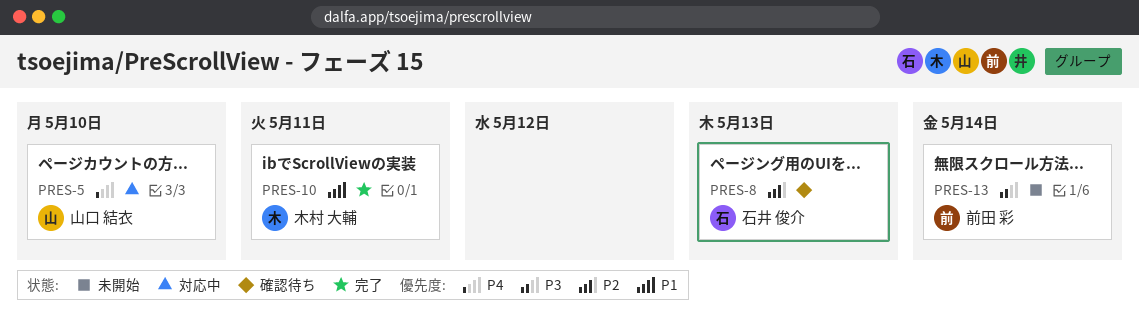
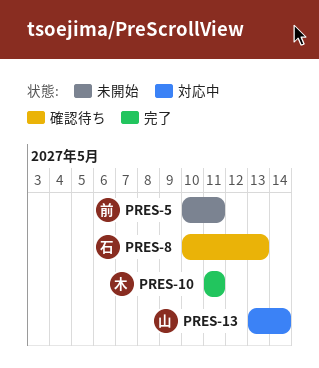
PRES-5, status: 対応中 -> 未開始
PRES-5, owner: 山口 結衣 -> 前田 彩
PRES-5, due: May 10 -> May 11
PRES-13, status: 未開始 -> 対応中
PRES-13, owner: 前田 彩 -> 山口 結衣

